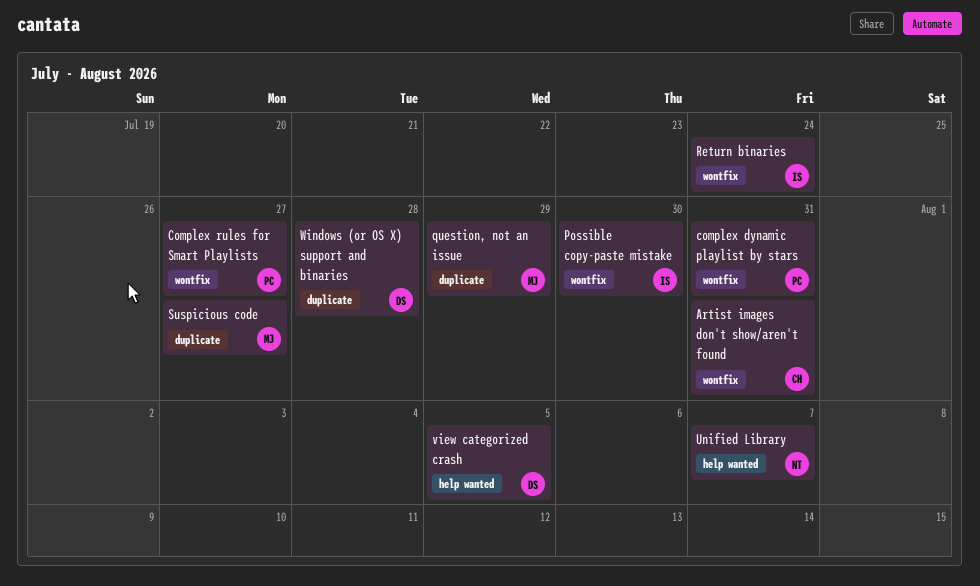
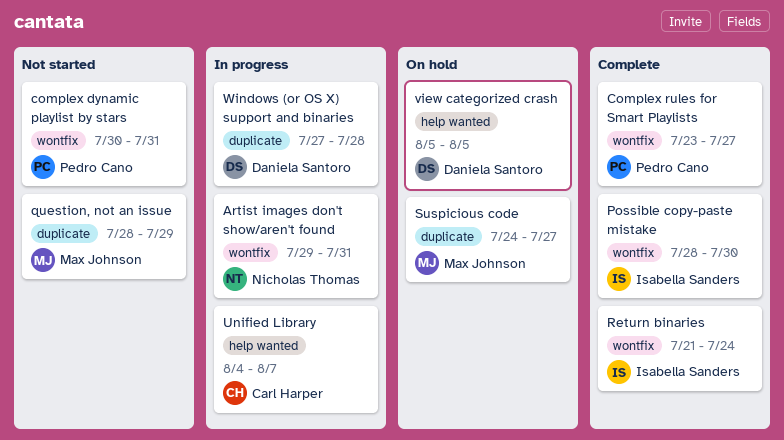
Artist images don't show/aren't found, owner: Carl Harper -> Nicholas Thomas
Unified Library, owner: Nicholas Thomas -> Carl Harper

